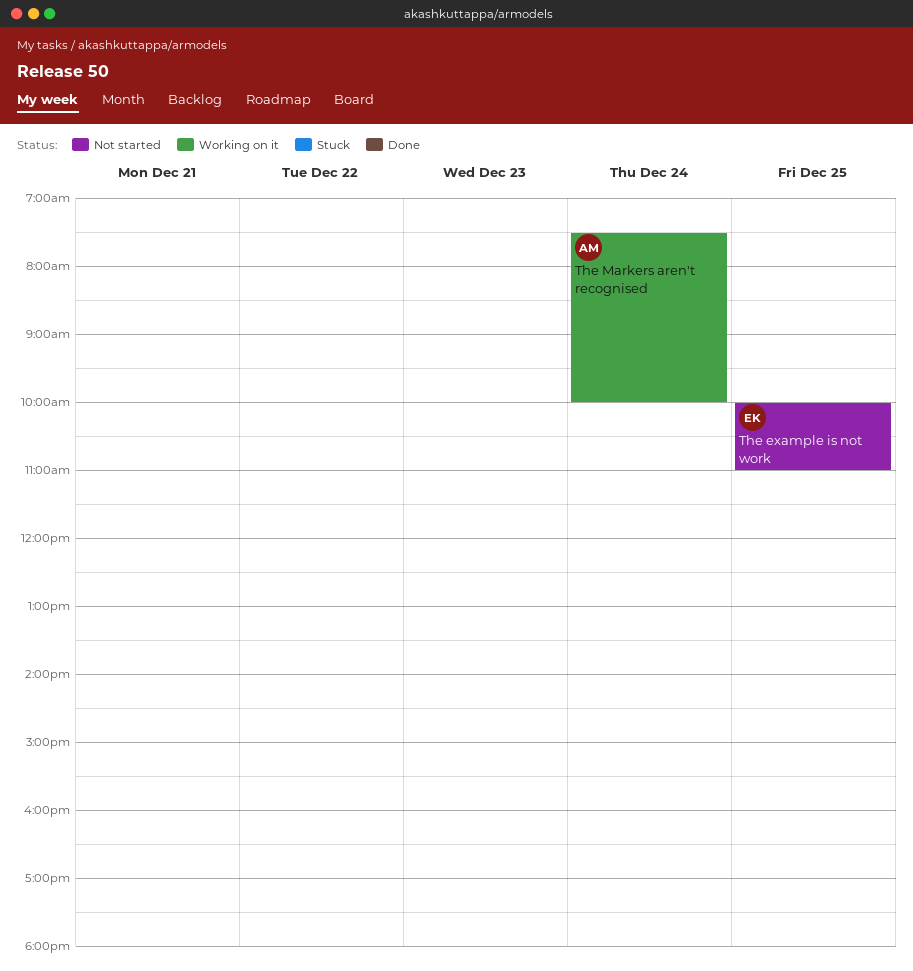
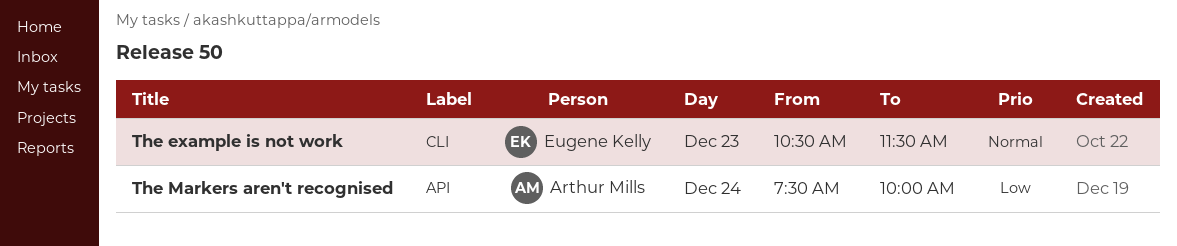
The example is not work, day: Dec 25 -> Dec 23
The example is not work, begins: 10:00 -> 10:30
The example is not work, ends: 11:00 -> 11:30

